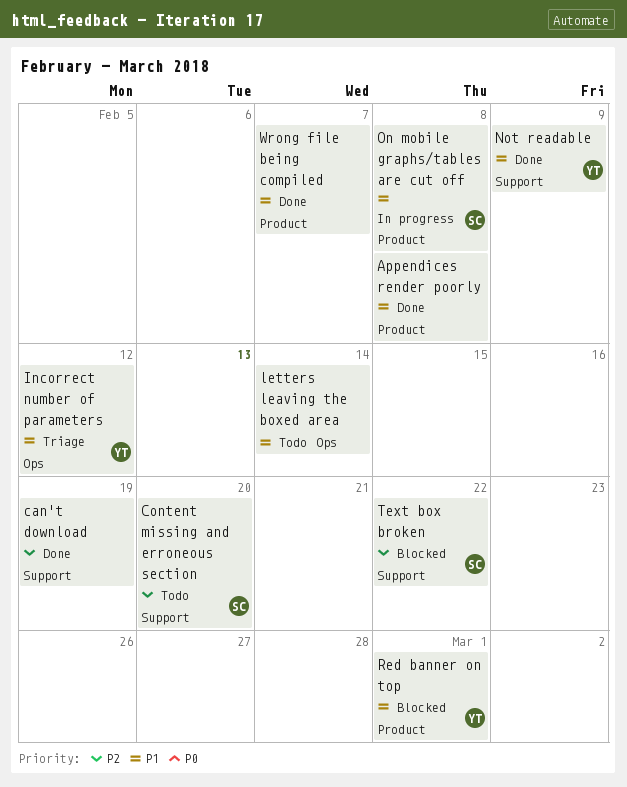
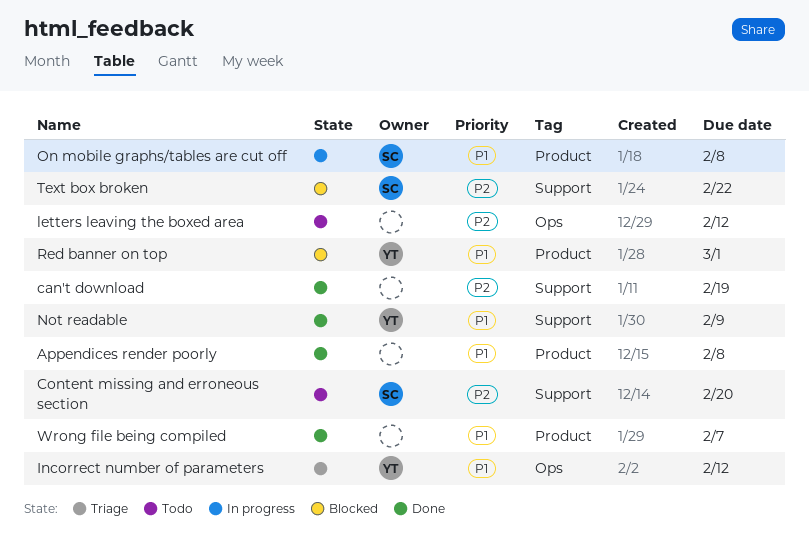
letters leaving the boxed area, priority: P1 -> P2
letters leaving the boxed area, due: Feb 14 -> Feb 12

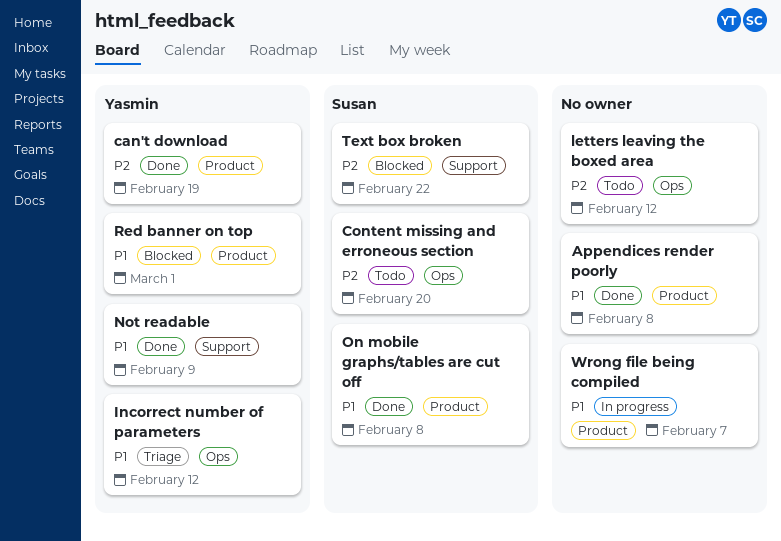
can't download, owner: none -> Yasmin
can't download, label: Support -> Product
Content missing and erroneous section, label: Support -> Ops
On mobile graphs/tables are cut off, status: In progress -> Done
Wrong file being compiled, status: Done -> In progress

